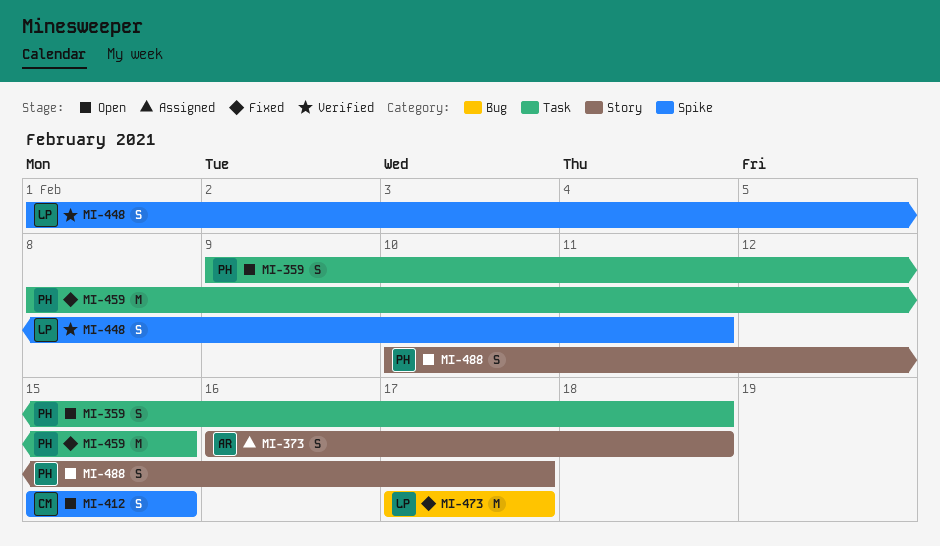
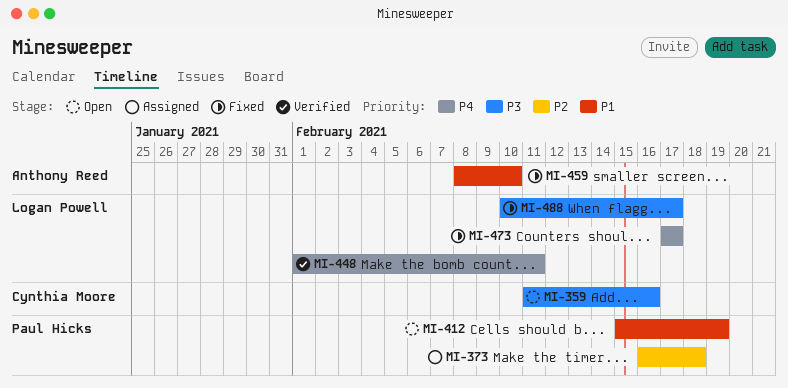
MI-359, owner: Paul Hicks -> Cynthia Moore
MI-359, start: Feb 9 -> Feb 11
MI-359, due: Feb 18 -> Feb 16
MI-373, owner: Anthony Reed -> Paul Hicks
MI-412, owner: Cynthia Moore -> Paul Hicks
MI-412, due: Feb 15 -> Feb 19
MI-459, owner: Paul Hicks -> Anthony Reed
MI-459, due: Feb 15 -> Feb 10
MI-488, status: Open -> Fixed
MI-488, owner: Paul Hicks -> Logan Powell

